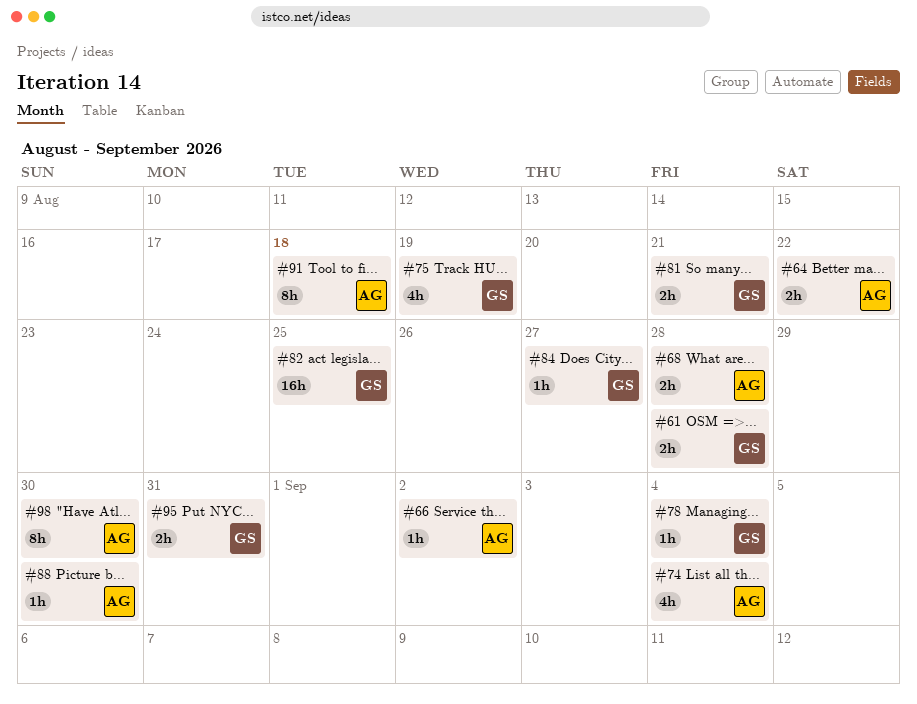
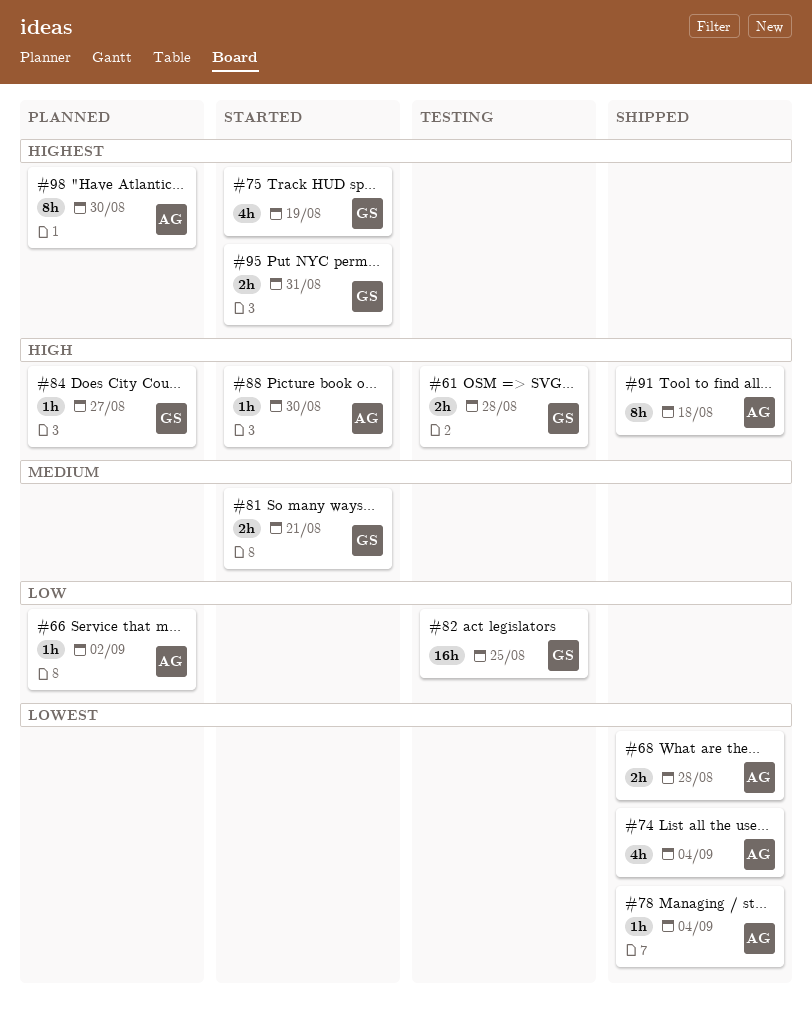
#64: present -> none
#78, owner: GS -> AG

